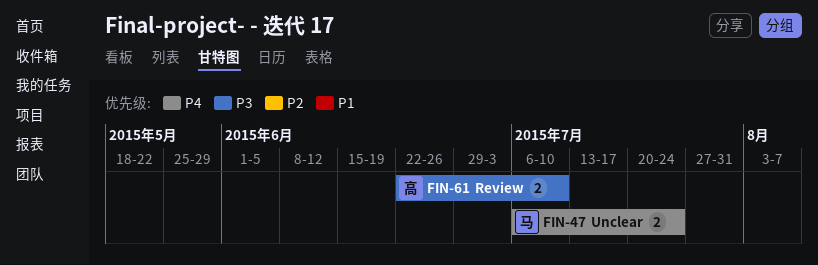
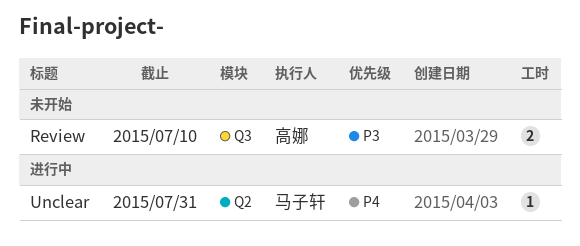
Unclear, estimate: 2 -> 1
Unclear, due: Jul 24 -> Jul 31

